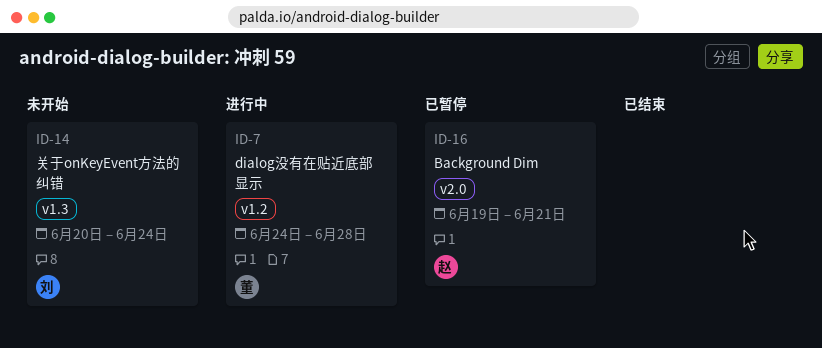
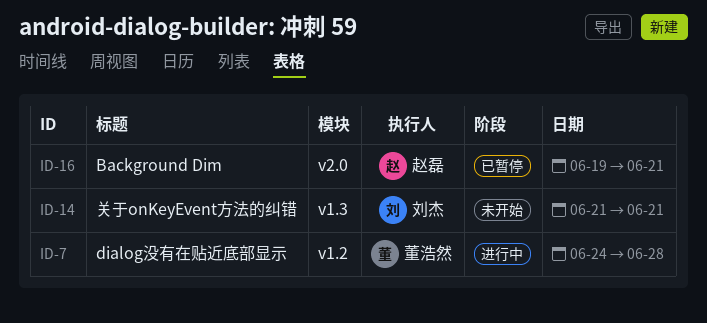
ID-14, start: Jun 20 -> Jun 21
ID-14, due: Jun 24 -> Jun 21

